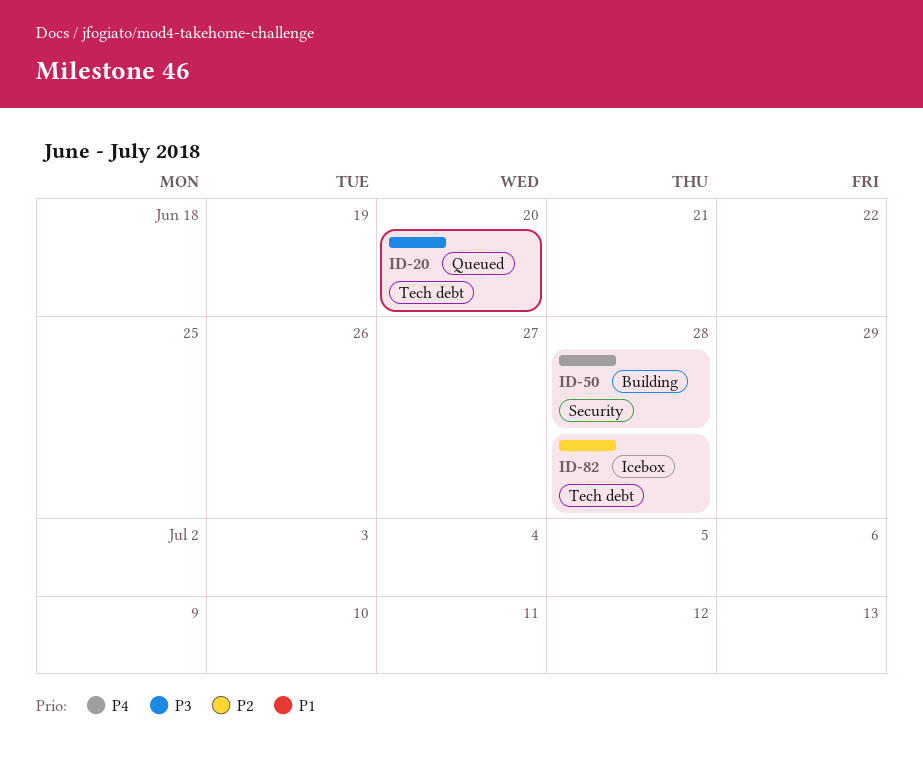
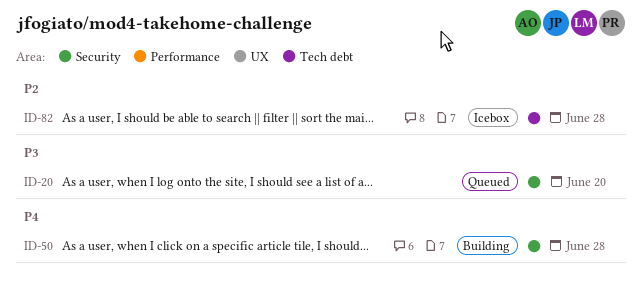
ID-20, label: Tech debt -> Security

